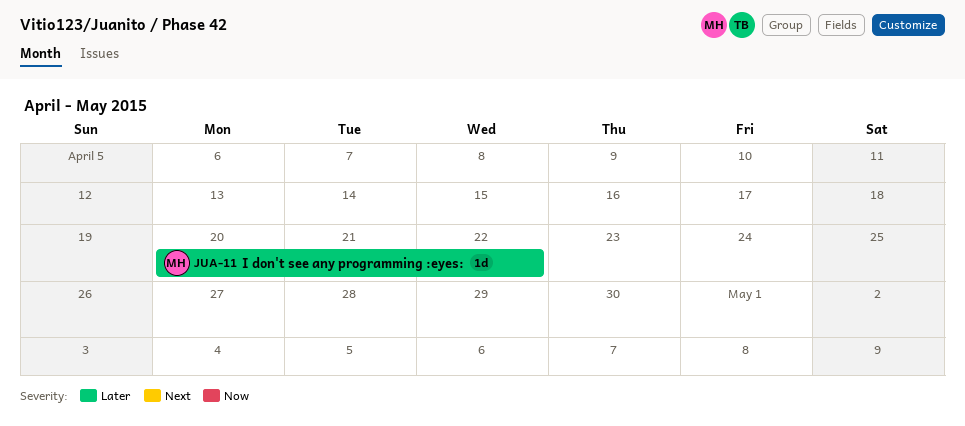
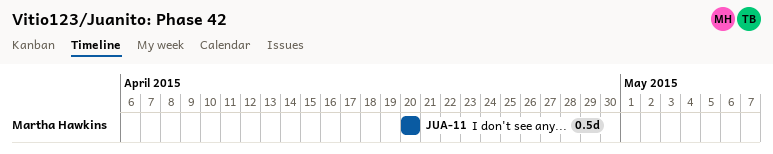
JUA-11, estimate: 1d -> 0.5d
JUA-11, due: Apr 22 -> Apr 20

